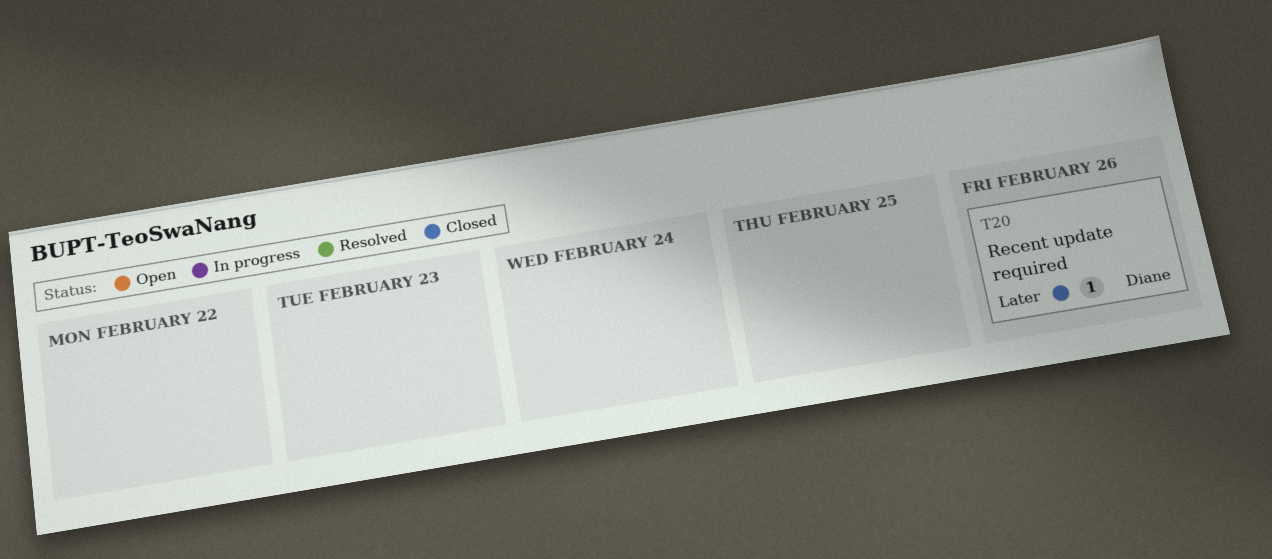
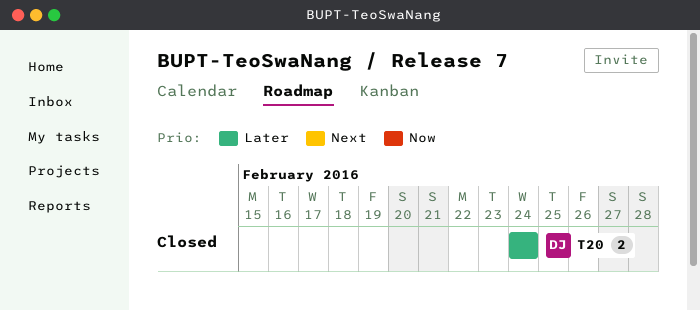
T20, estimate: 1 -> 2
T20, due: Feb 26 -> Feb 24

